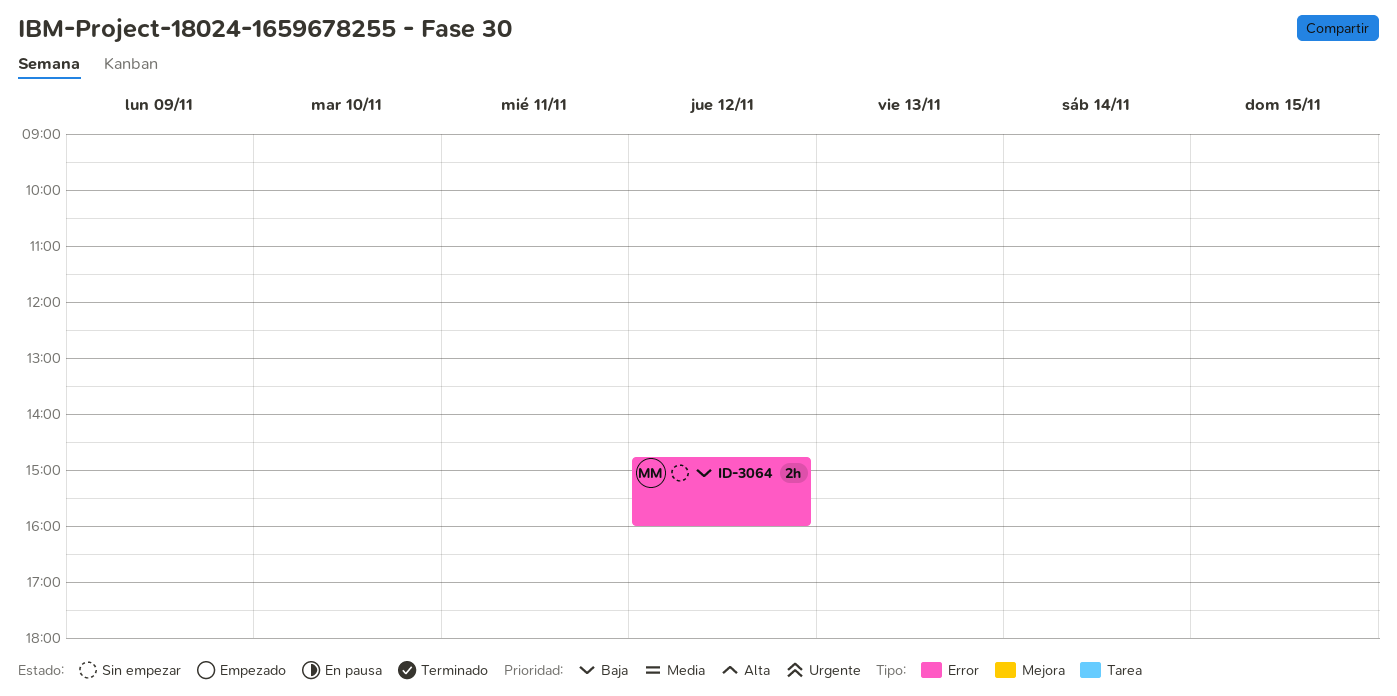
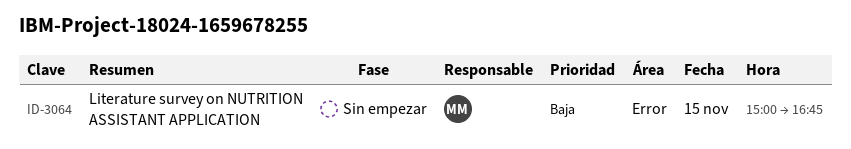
ID-3064, day: Nov 12 -> Nov 15
ID-3064, begins: 14:45 -> 15:00
ID-3064, ends: 16:00 -> 16:45

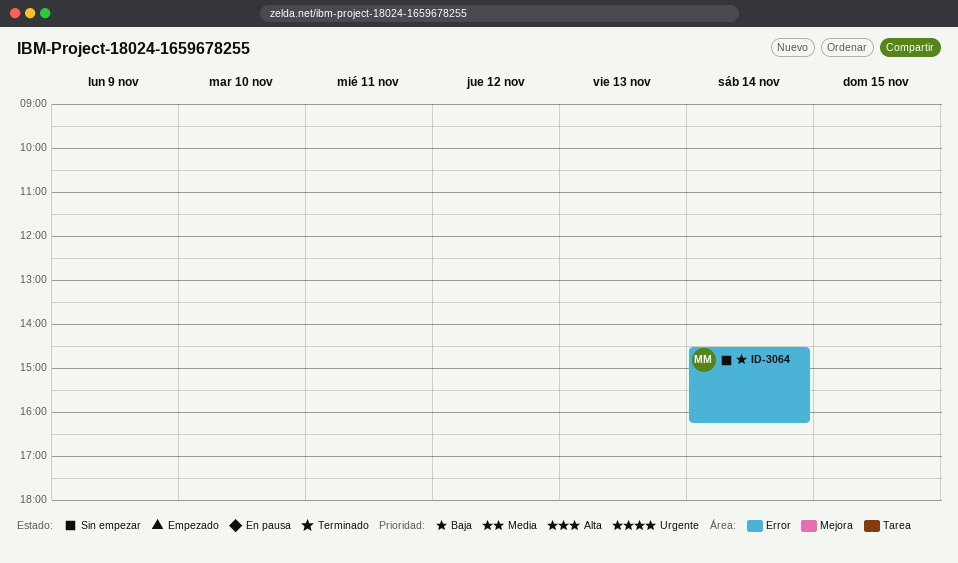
ID-3064, day: Nov 15 -> Nov 14
ID-3064, begins: 15:00 -> 14:30
ID-3064, ends: 16:45 -> 16:15

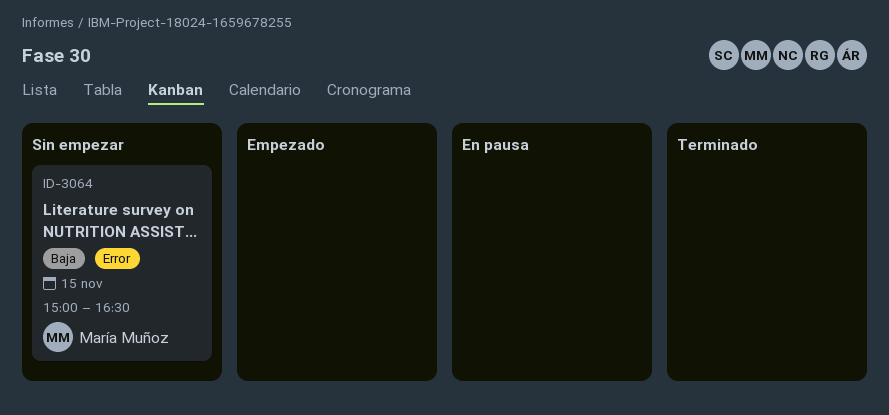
ID-3064, day: Nov 14 -> Nov 15
ID-3064, begins: 14:30 -> 15:00
ID-3064, ends: 16:15 -> 16:30

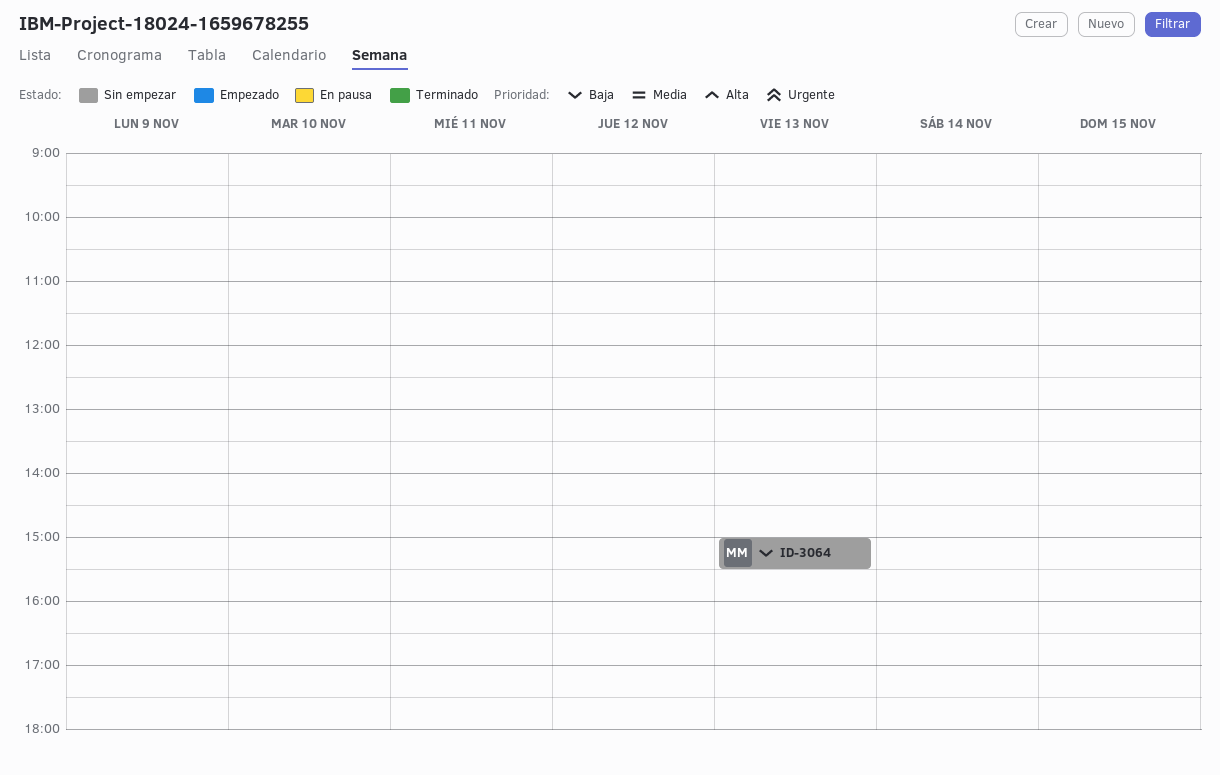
ID-3064, day: Nov 15 -> Nov 13
ID-3064, ends: 16:30 -> 15:30

